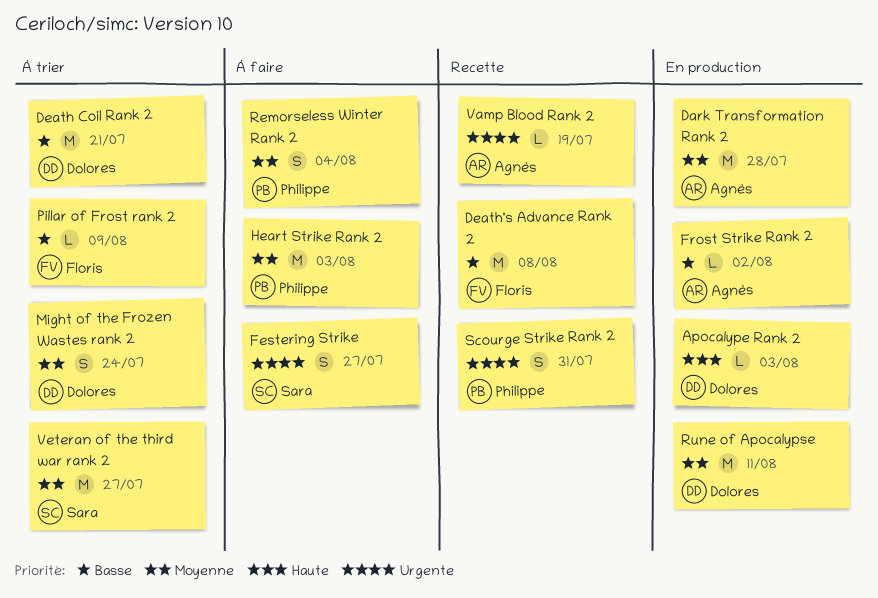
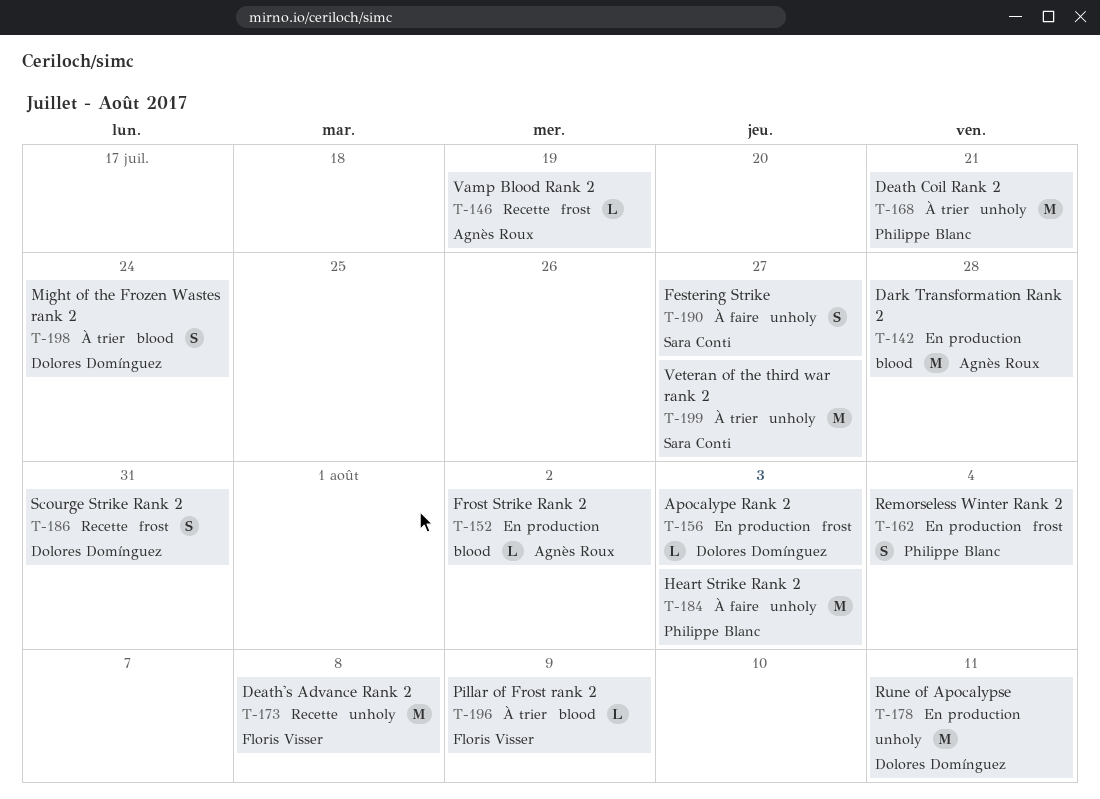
Death Coil Rank 2, owner: Dolores Domínguez -> Philippe Blanc
Remorseless Winter Rank 2, status: À faire -> En production
Scourge Strike Rank 2, owner: Philippe Blanc -> Dolores Domínguez

